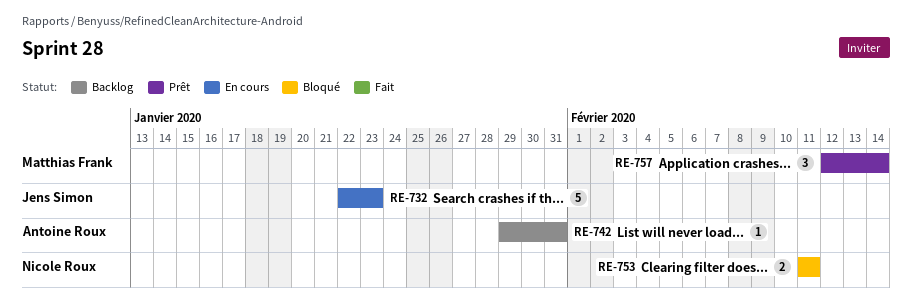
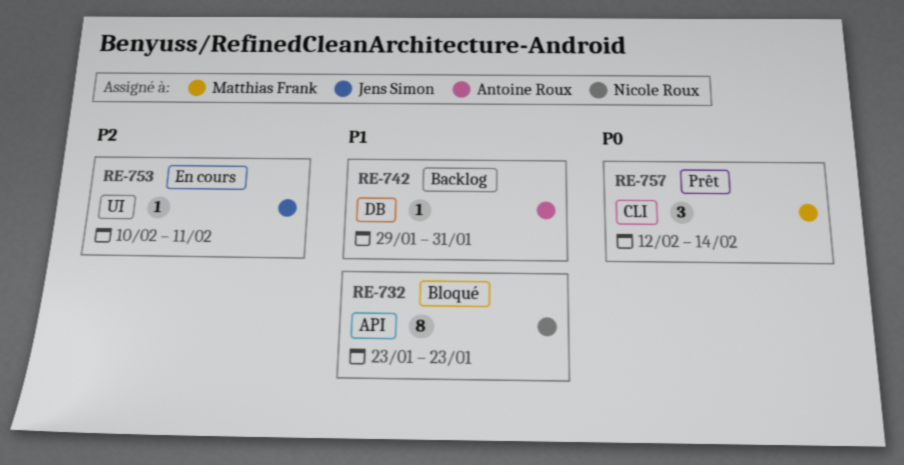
RE-732, status: En cours -> Bloqué
RE-732, owner: Jens Simon -> Nicole Roux
RE-732, estimate: 5 -> 8
RE-732, start: Jan 22 -> Jan 23
RE-753, status: Bloqué -> En cours
RE-753, owner: Nicole Roux -> Jens Simon
RE-753, estimate: 2 -> 1
RE-753, start: Feb 11 -> Feb 10

